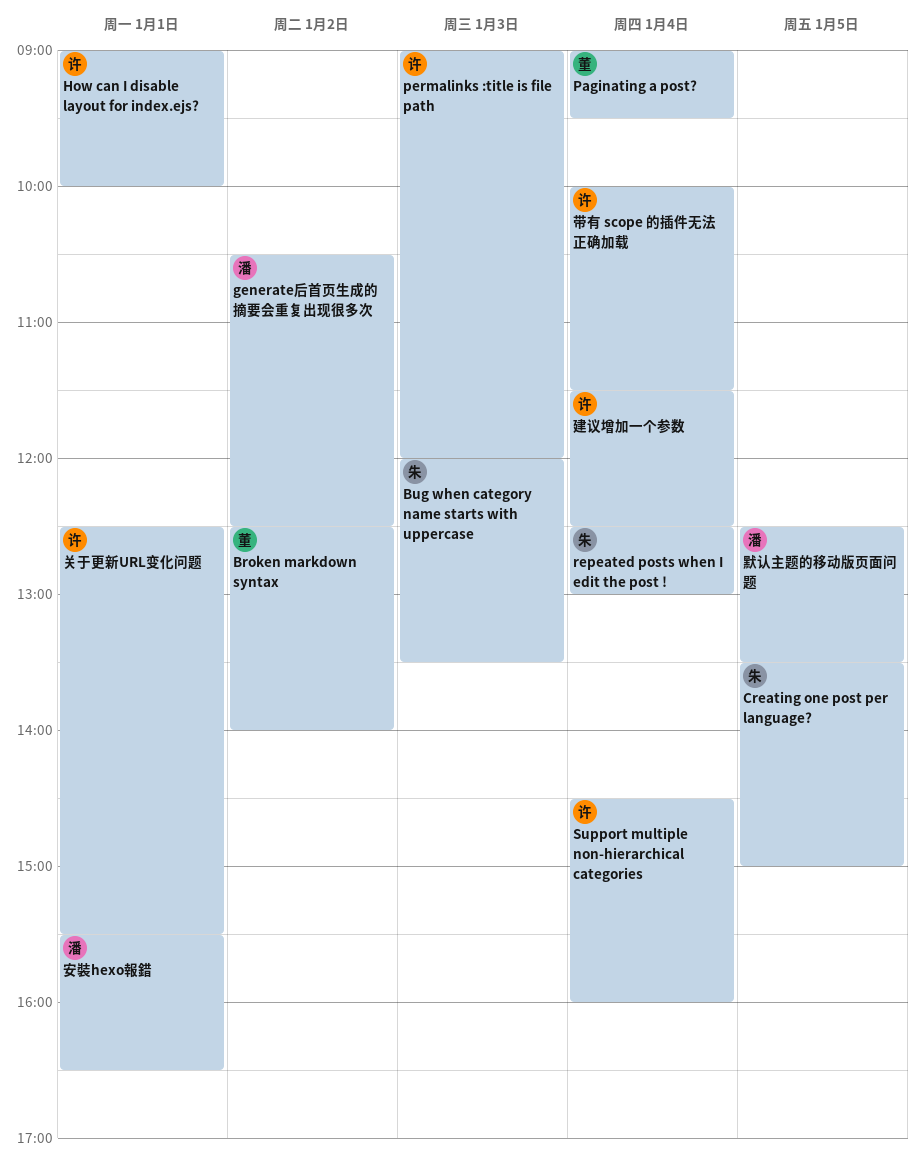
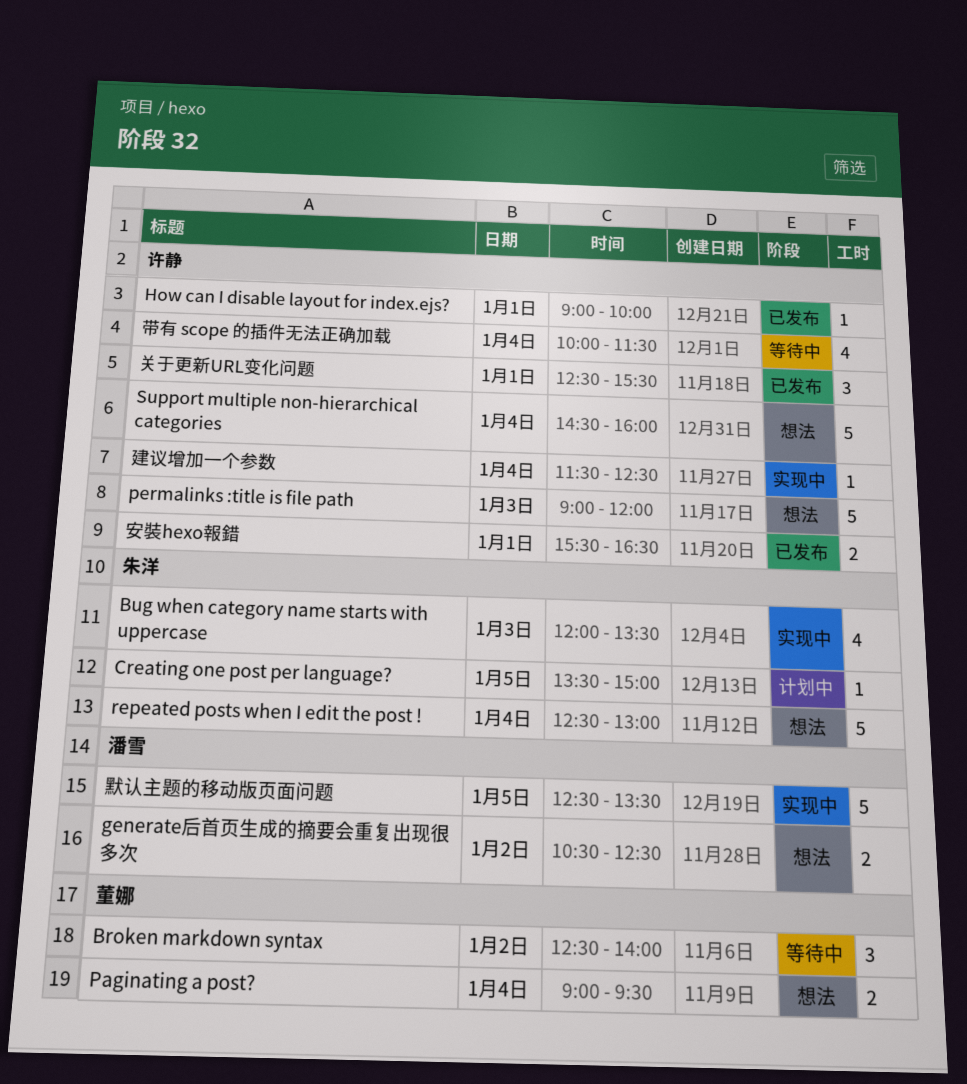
安裝hexo報錯, owner: 潘雪 -> 许静

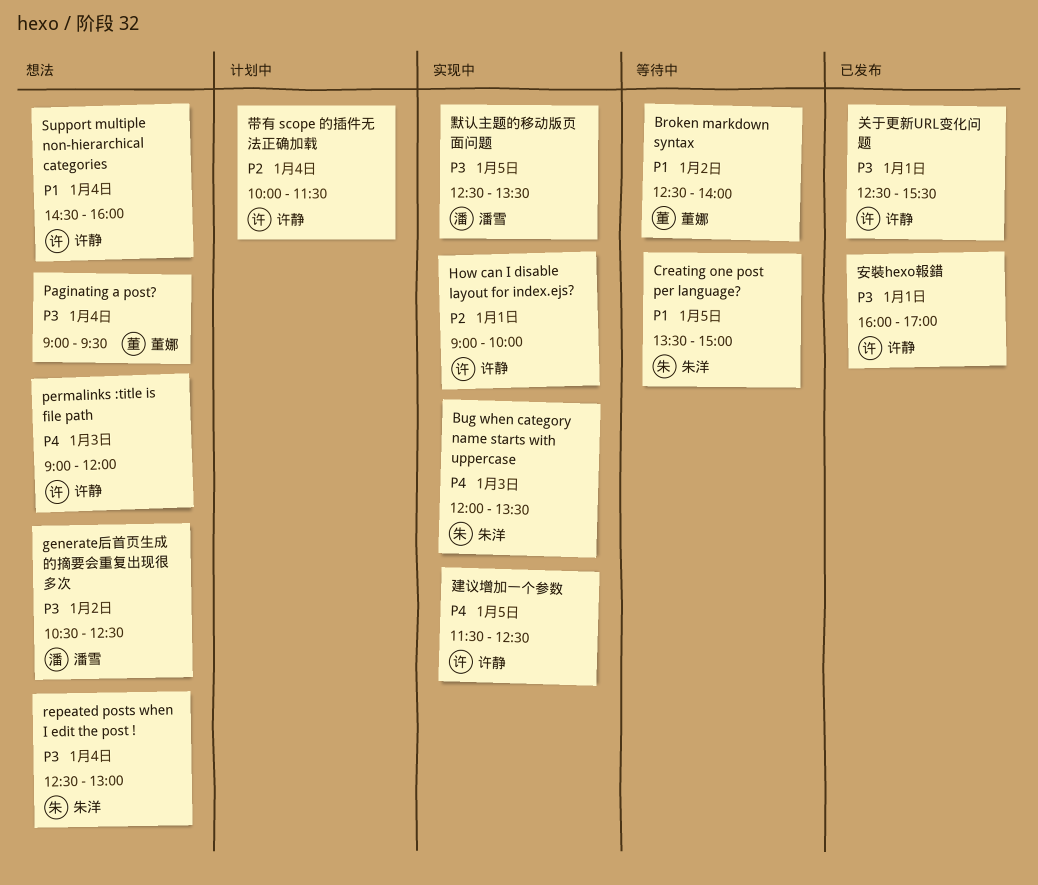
Creating one post per language?, status: 计划中 -> 等待中
How can I disable layout for index.ejs?, status: 已发布 -> 实现中
安裝hexo報錯, begins: 15:30 -> 16:00
安裝hexo報錯, ends: 16:30 -> 17:00
带有 scope 的插件无法正确加载, status: 等待中 -> 计划中
建议增加一个参数, day: Jan 4 -> Jan 5

